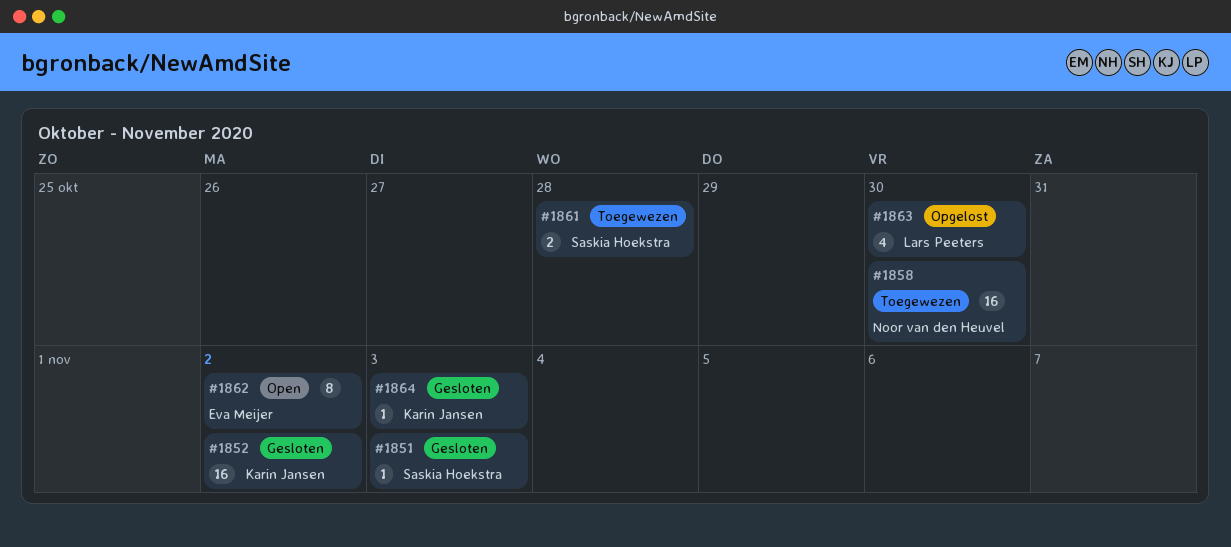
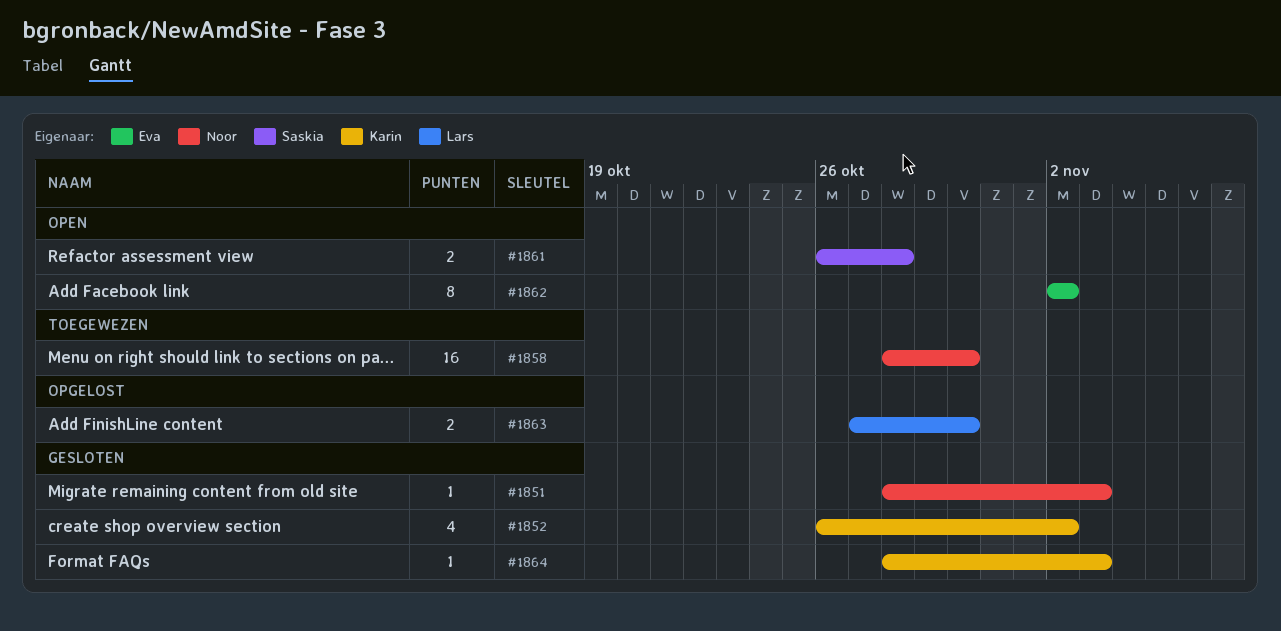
#1851, owner: Saskia Hoekstra -> Noor van den Heuvel
#1852, estimate: 16 -> 4
#1861, status: Toegewezen -> Open
#1863, estimate: 4 -> 2

